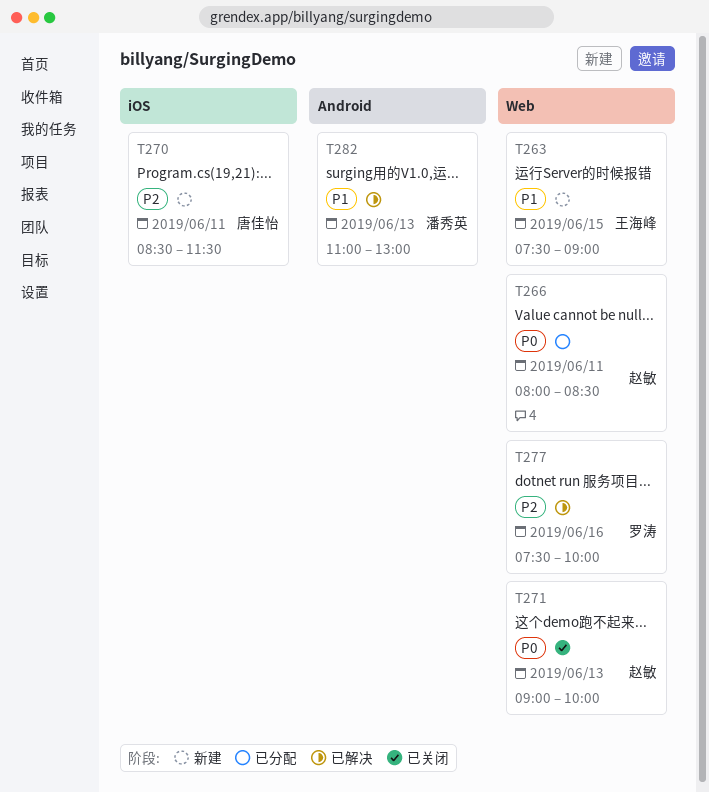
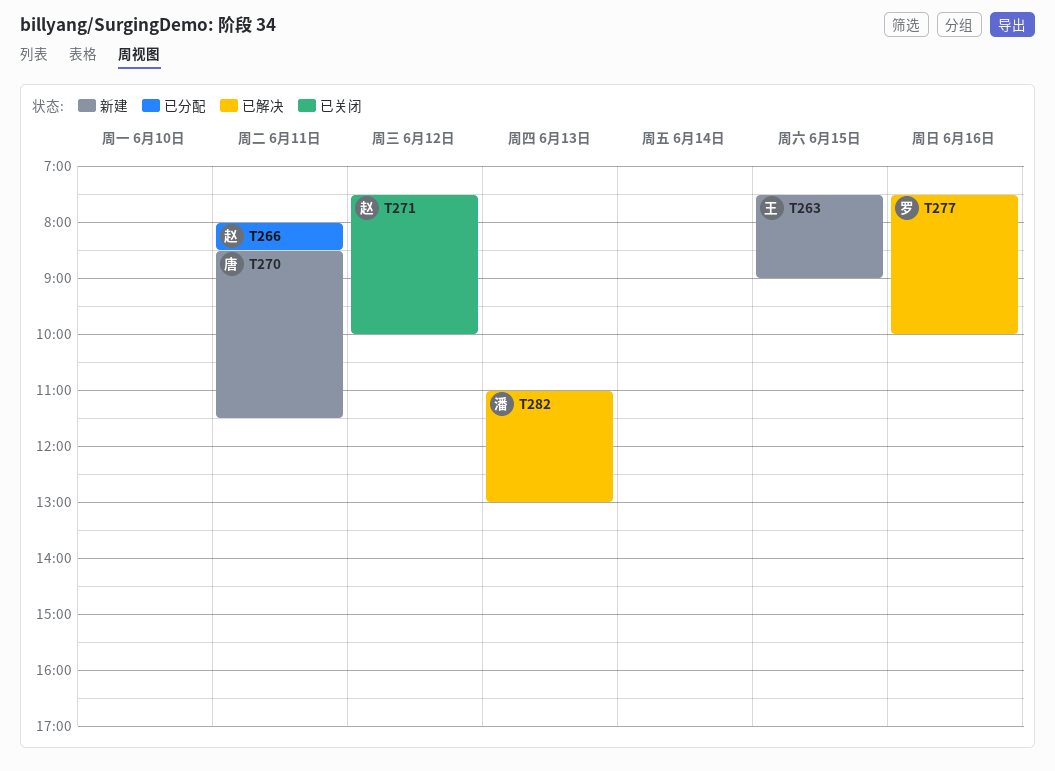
T271, day: Jun 13 -> Jun 12
T271, begins: 09:00 -> 07:30

